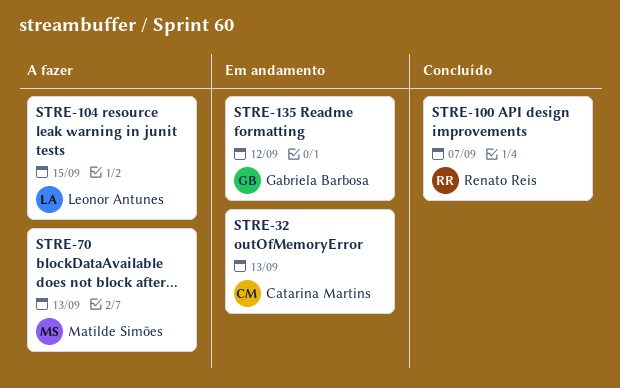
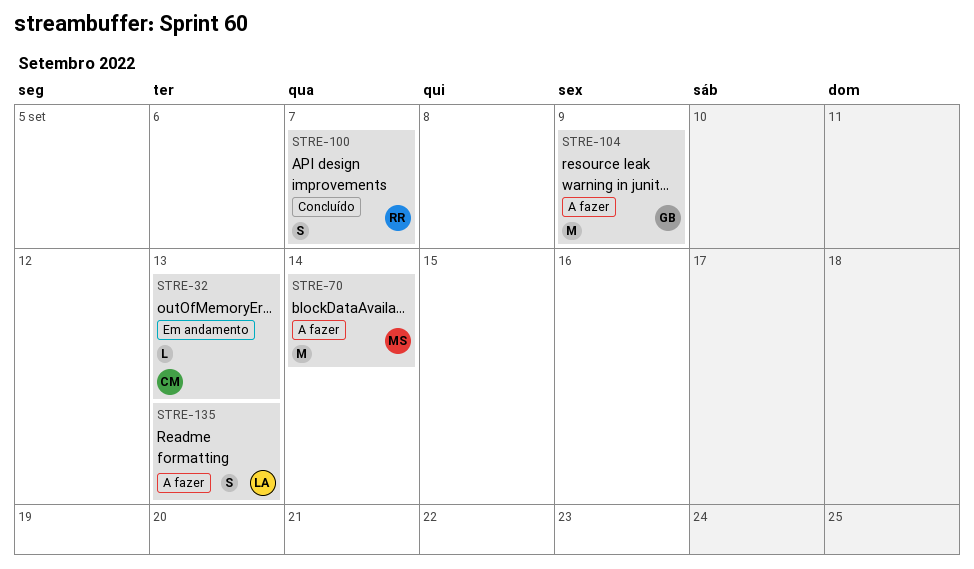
STRE-70, due: Sep 13 -> Sep 14
STRE-104, owner: Leonor Antunes -> Gabriela Barbosa
STRE-104, due: Sep 15 -> Sep 9
STRE-135, status: Em andamento -> A fazer
STRE-135, owner: Gabriela Barbosa -> Leonor Antunes
STRE-135, due: Sep 12 -> Sep 13

